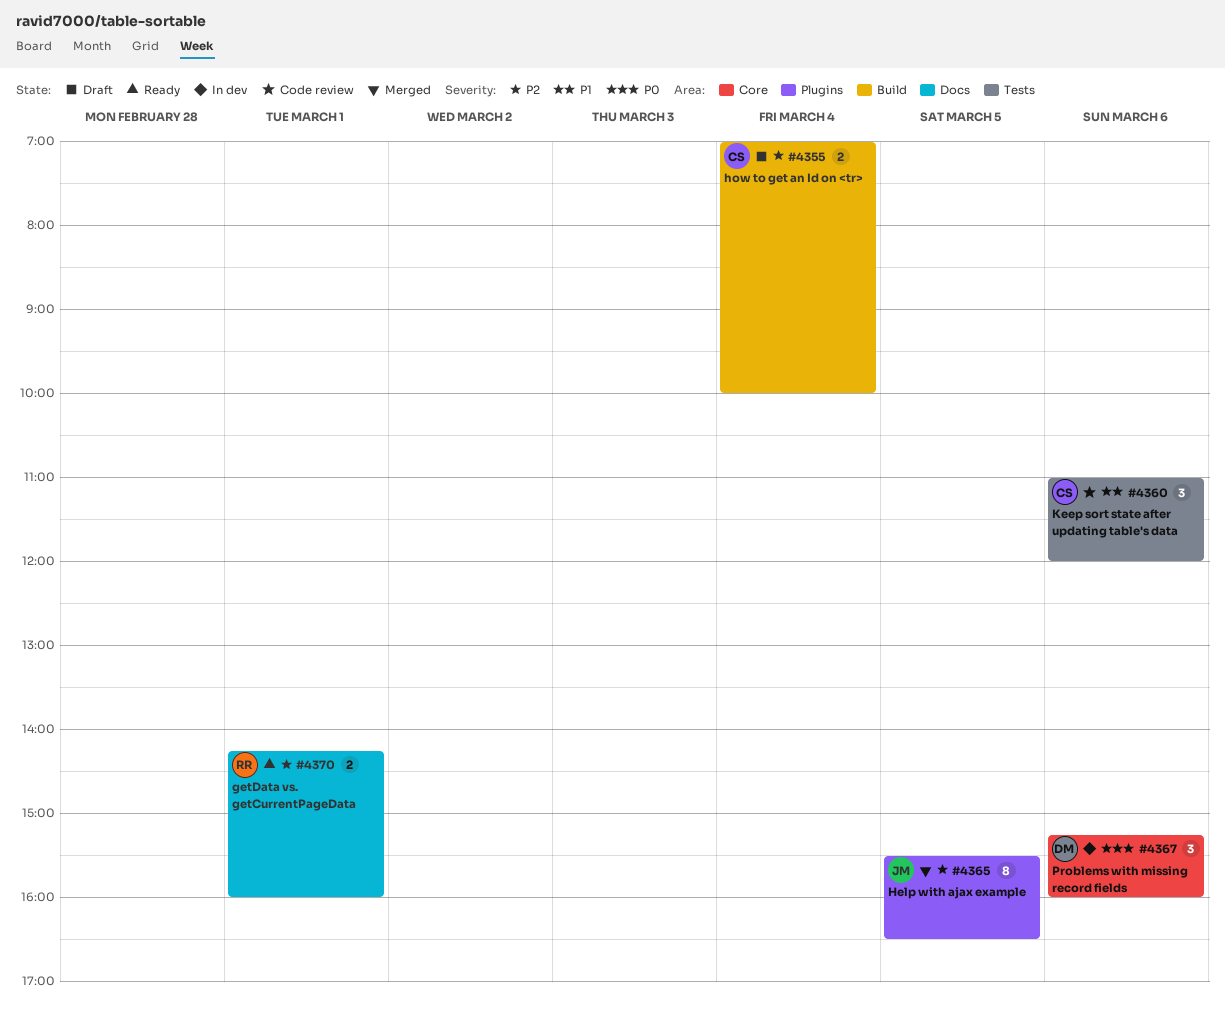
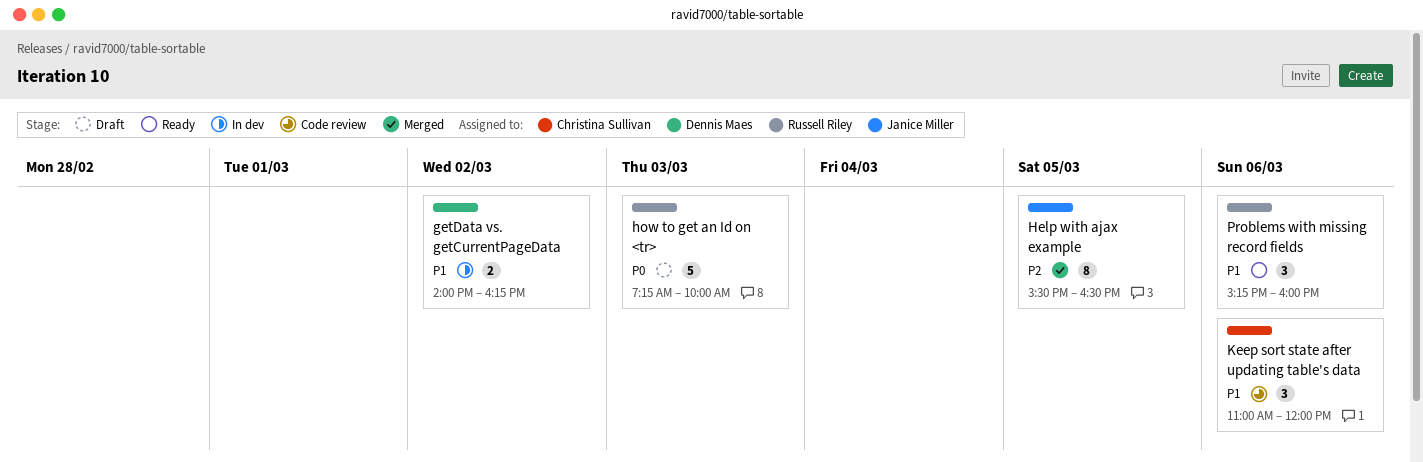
getData vs. getCurrentPageData, status: Ready -> In dev
getData vs. getCurrentPageData, owner: Russell Riley -> Dennis Maes
getData vs. getCurrentPageData, priority: P2 -> P1
getData vs. getCurrentPageData, day: Mar 1 -> Mar 2
getData vs. getCurrentPageData, begins: 14:15 -> 14:00
getData vs. getCurrentPageData, ends: 16:00 -> 16:15
how to get an Id on <tr>, owner: Christina Sullivan -> Russell Riley
how to get an Id on <tr>, priority: P2 -> P0
how to get an Id on <tr>, estimate: 2 -> 5
how to get an Id on <tr>, day: Mar 4 -> Mar 3
how to get an Id on <tr>, begins: 07:00 -> 07:15
Problems with missing record fields, status: In dev -> Ready
Problems with missing record fields, owner: Dennis Maes -> Russell Riley
Problems with missing record fields, priority: P0 -> P1

